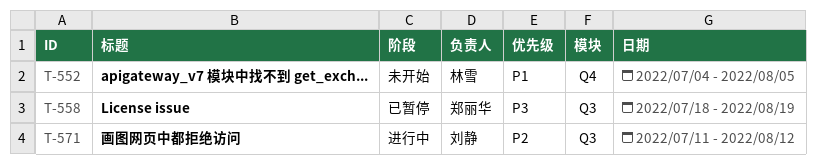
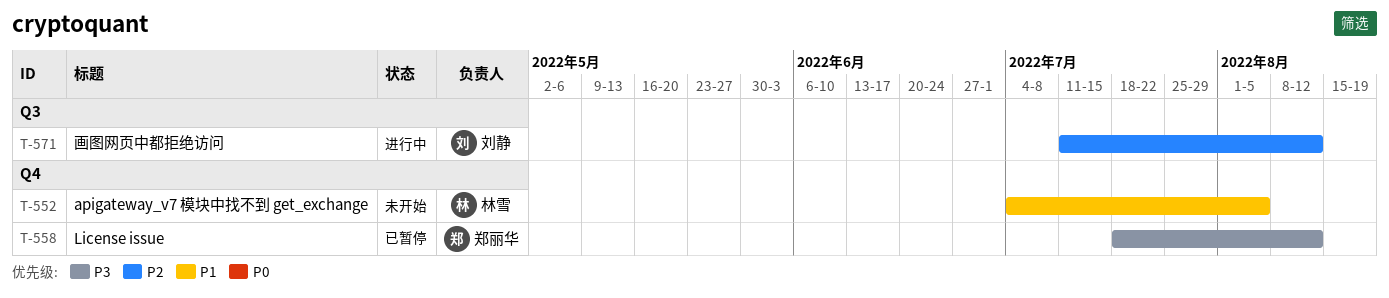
T-558, label: Q3 -> Q4
T-558, due: Aug 19 -> Aug 12

